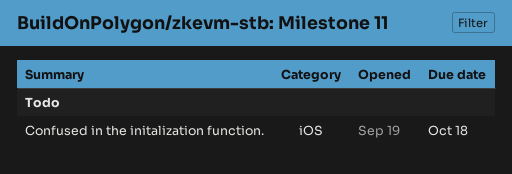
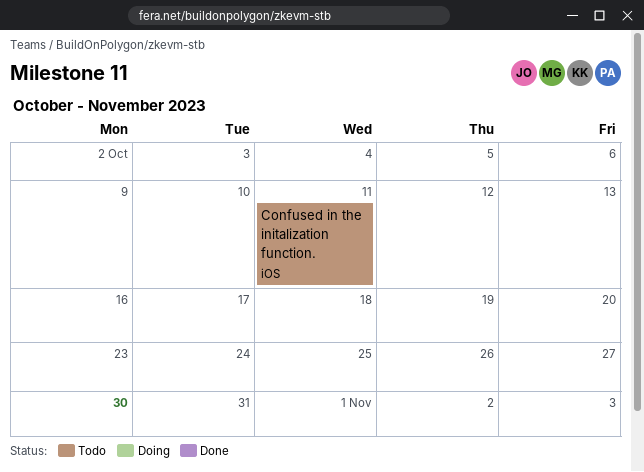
Confused in the initalization function., due: Oct 18 -> Oct 11

